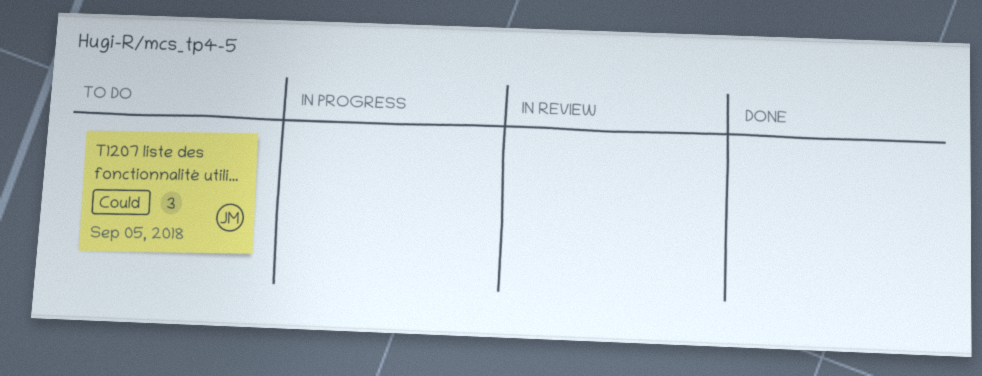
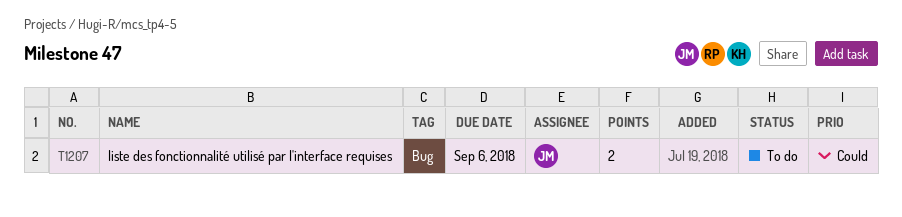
T1207, estimate: 3 -> 2
T1207, due: Sep 5 -> Sep 6

